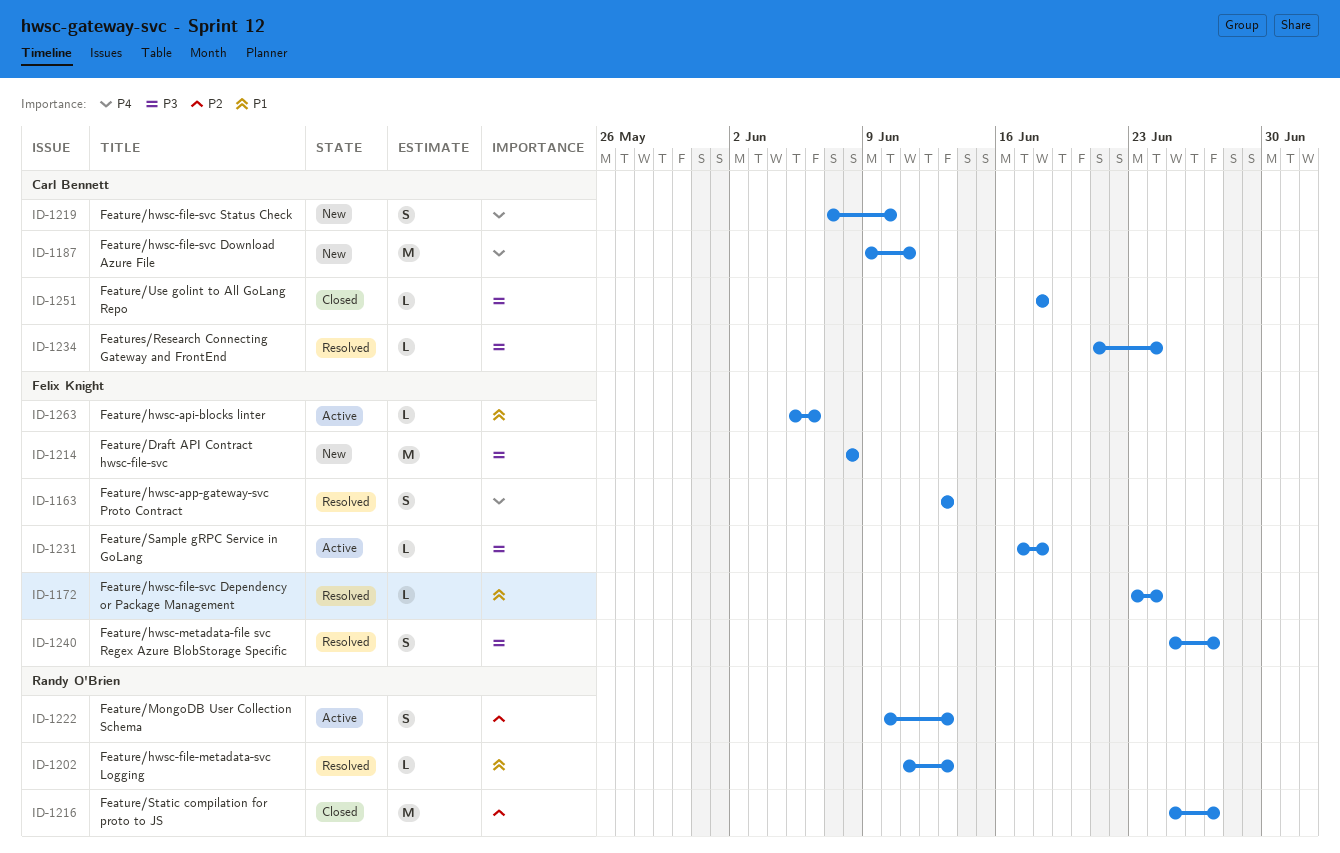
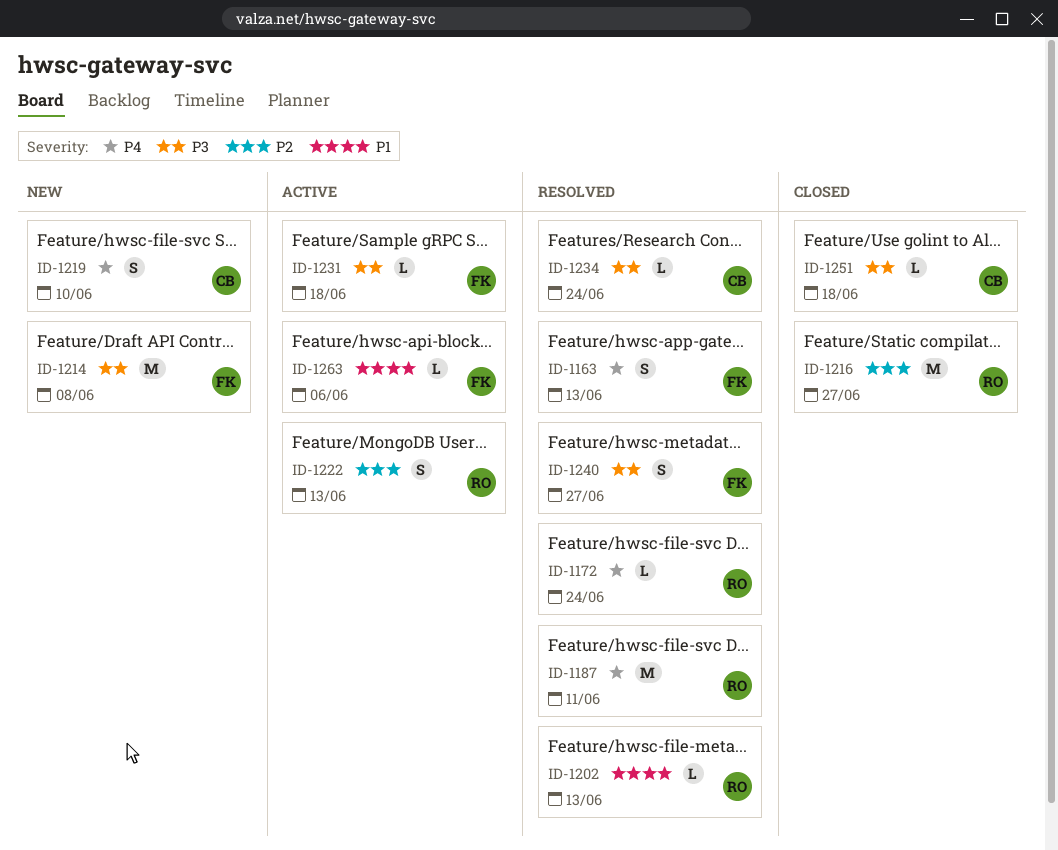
ID-1172, owner: Felix Knight -> Randy O'Brien
ID-1172, priority: P1 -> P4
ID-1187, status: New -> Resolved
ID-1187, owner: Carl Bennett -> Randy O'Brien

